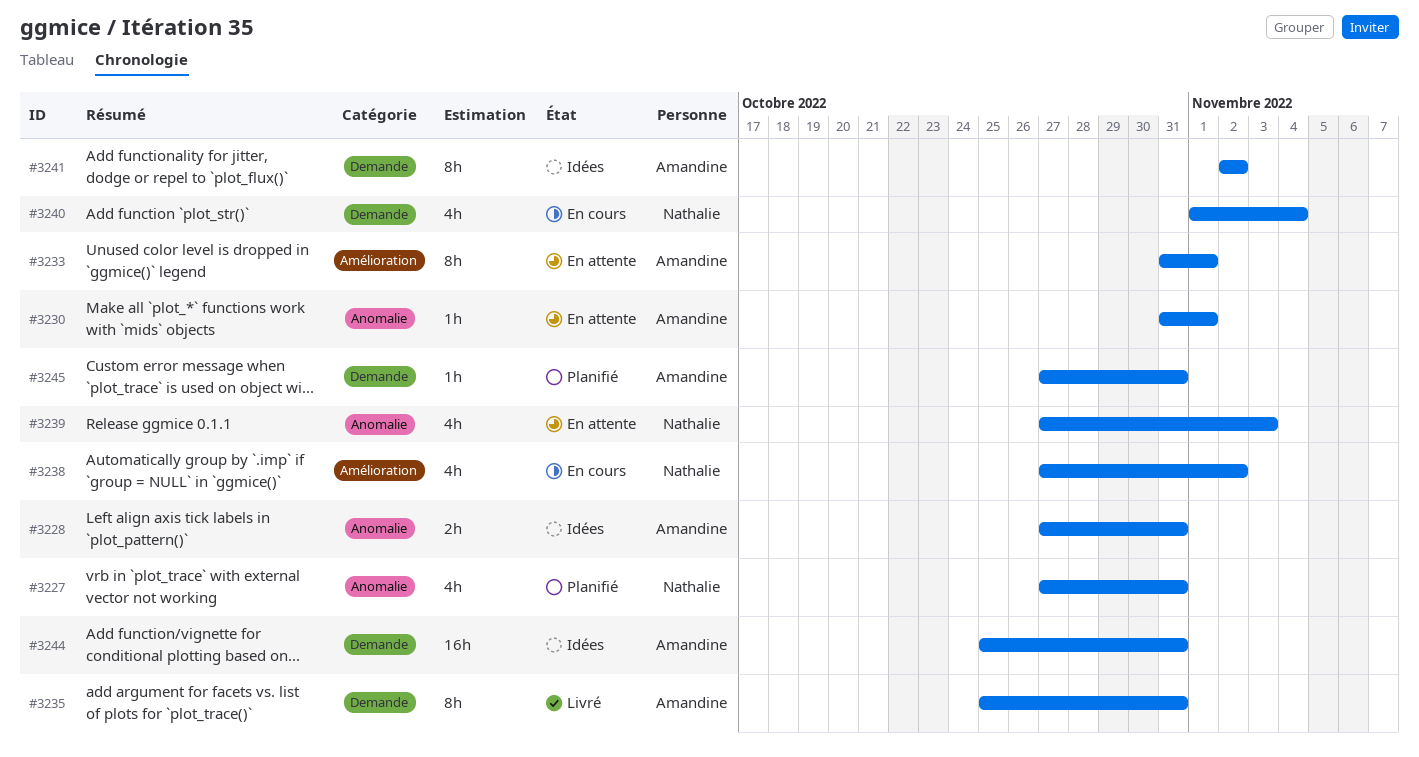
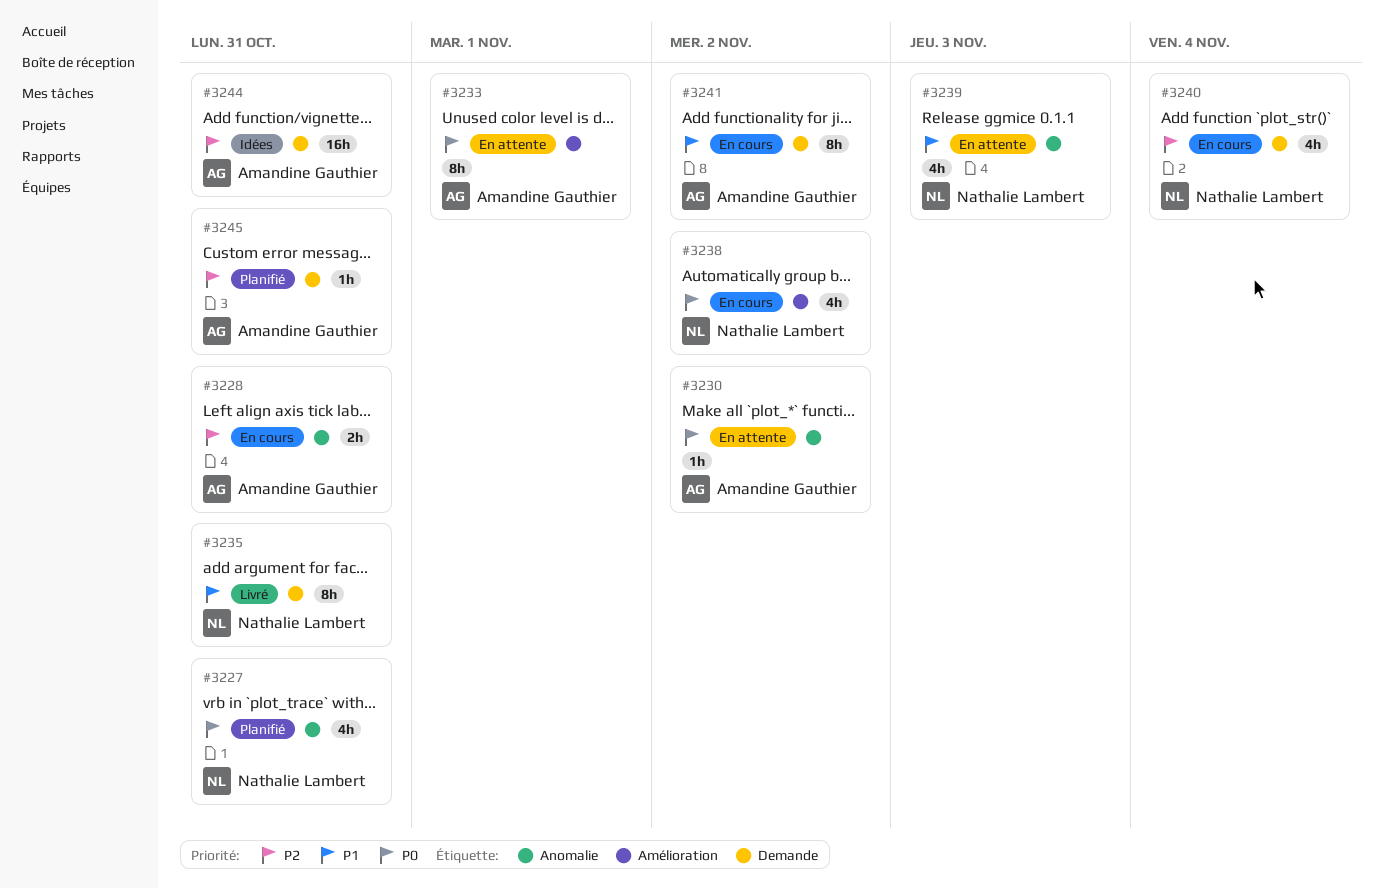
#3228, status: Idées -> En cours
#3230, due: Nov 1 -> Nov 2
#3235, owner: Amandine Gauthier -> Nathalie Lambert
#3241, status: Idées -> En cours

